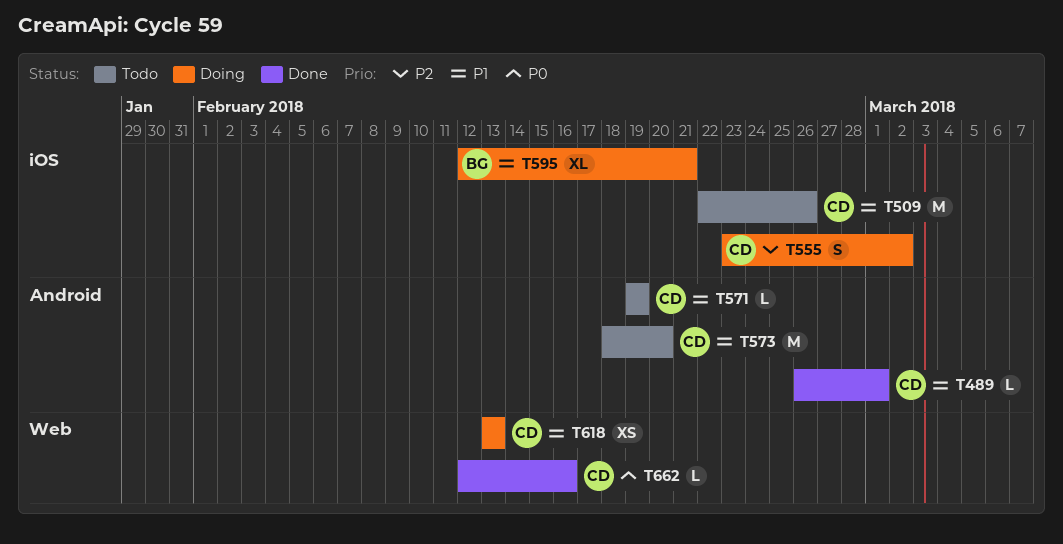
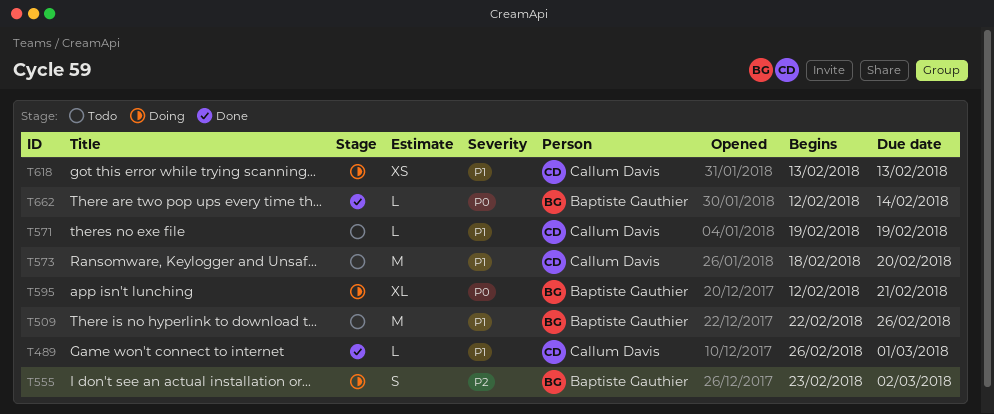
T509, owner: Callum Davis -> Baptiste Gauthier
T555, owner: Callum Davis -> Baptiste Gauthier
T595, priority: P1 -> P0
T662, owner: Callum Davis -> Baptiste Gauthier
T662, due: Feb 16 -> Feb 14

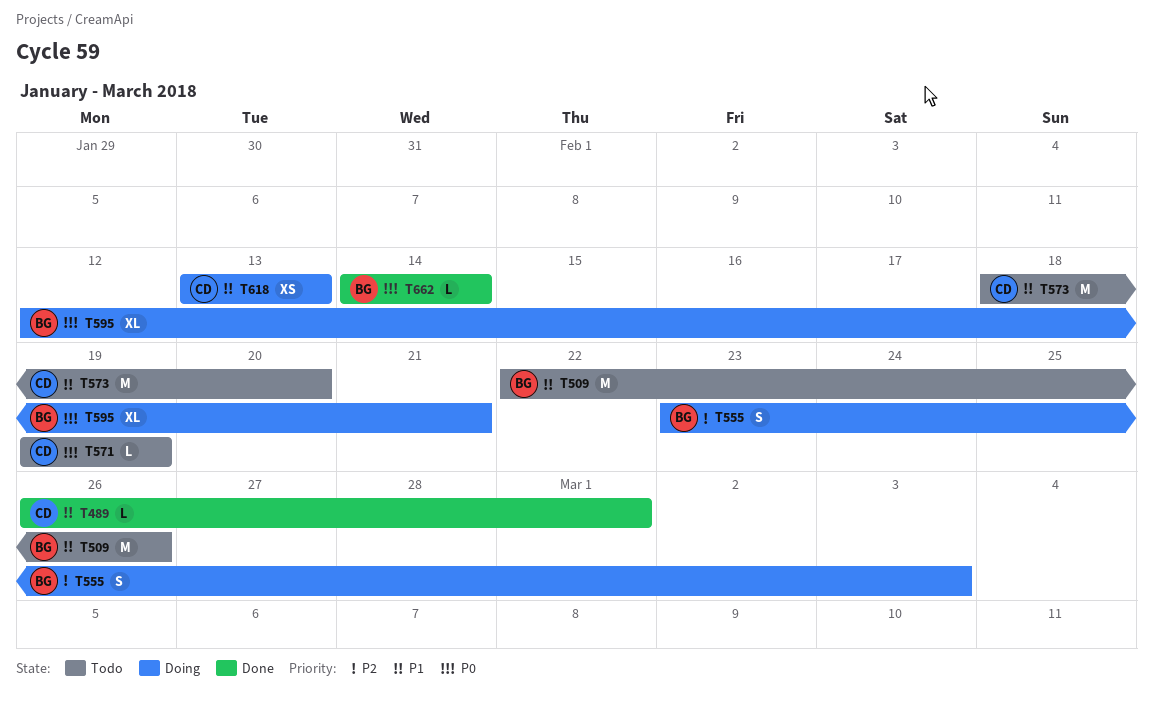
T555, due: Mar 2 -> Mar 3
T571, priority: P1 -> P0
T662, start: Feb 12 -> Feb 14

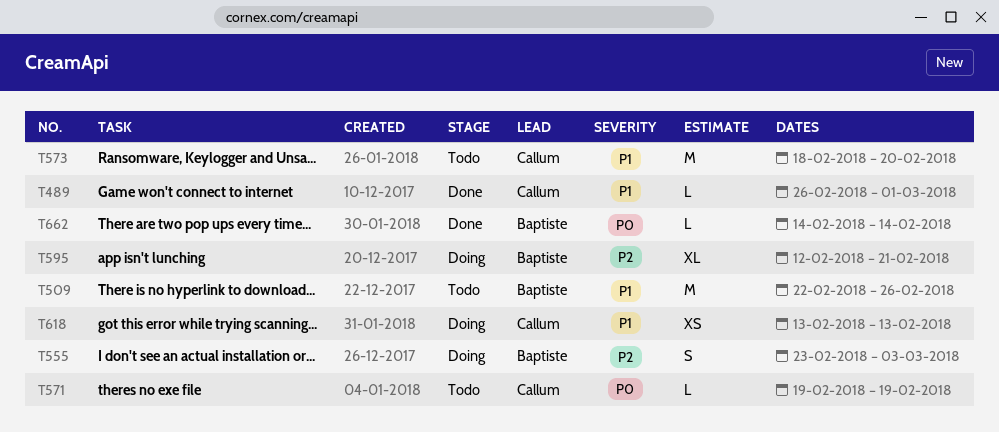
T595, priority: P0 -> P2

